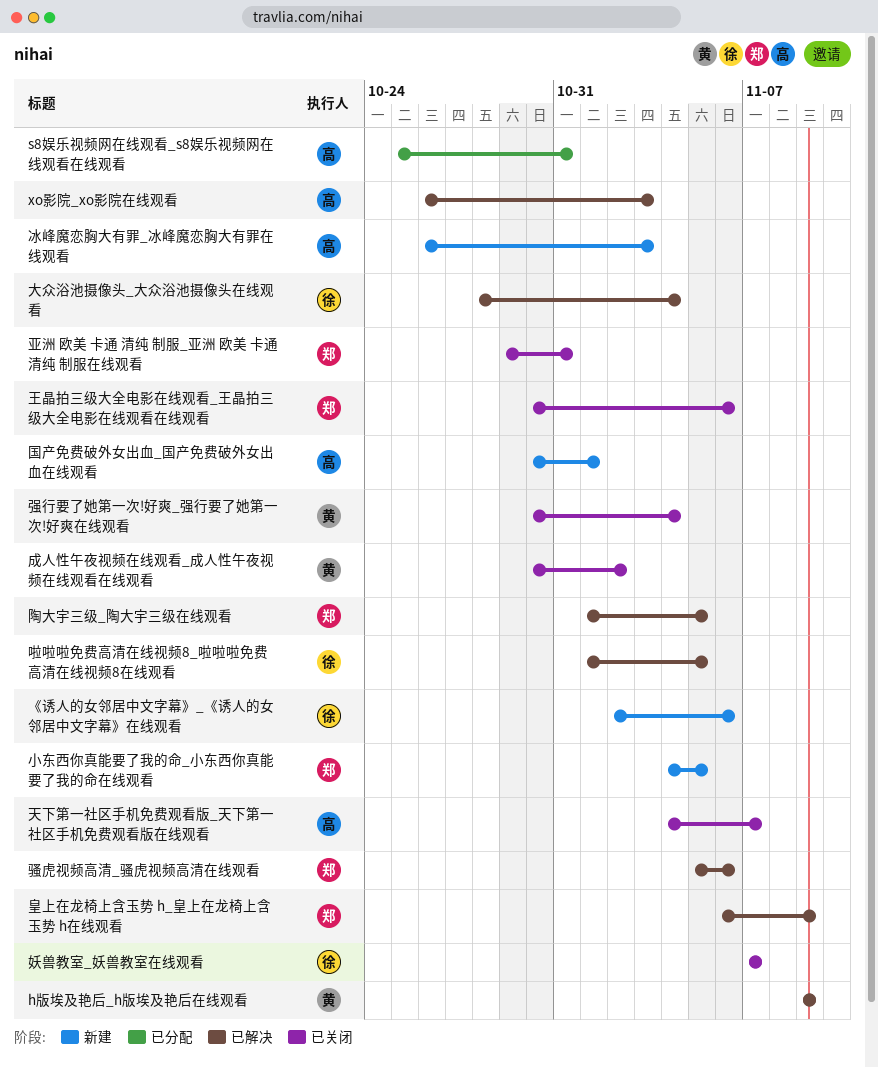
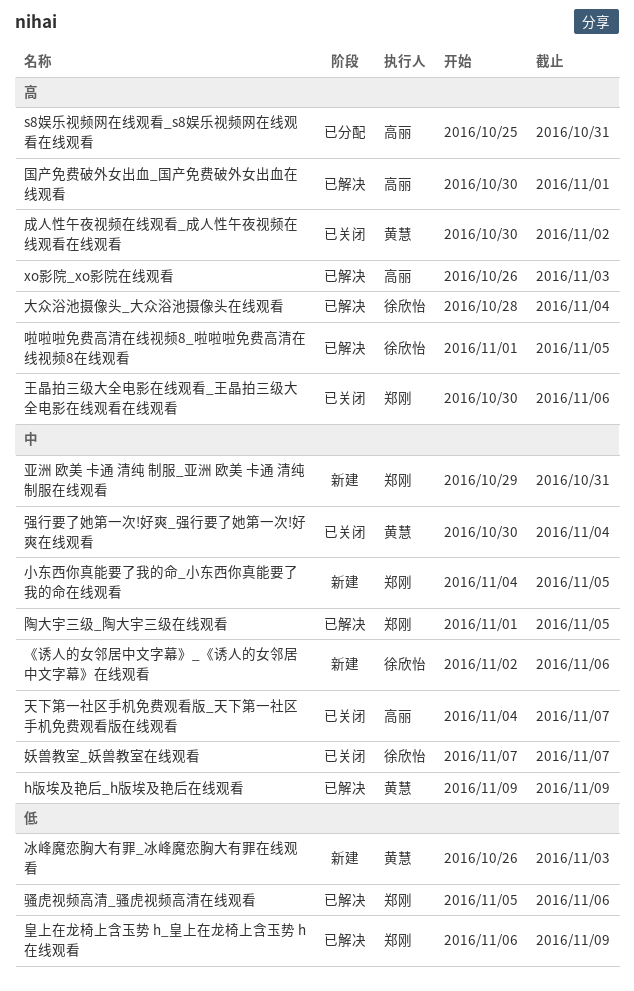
亚洲 欧美 卡通 清纯 制服_亚洲 欧美 卡通 清纯 制服在线观看, status: 已关闭 -> 新建
冰峰魔恋胸大有罪_冰峰魔恋胸大有罪在线观看, owner: 高丽 -> 黄慧
国产免费破外女出血_国产免费破外女出血在线观看, status: 新建 -> 已解决

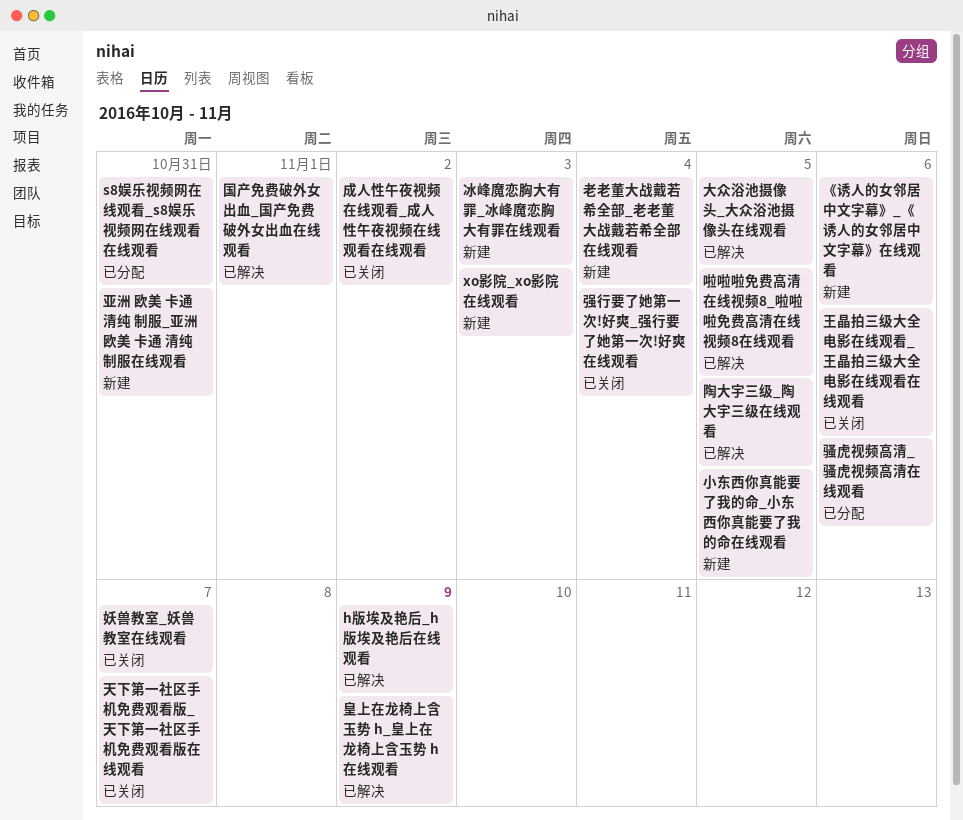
xo影院_xo影院在线观看, status: 已解决 -> 新建
大众浴池摄像头_大众浴池摄像头在线观看, due: Nov 4 -> Nov 5
老老董大战戴若希全部_老老董大战戴若希全部在线观看: none -> present
骚虎视频高清_骚虎视频高清在线观看, status: 已解决 -> 已分配

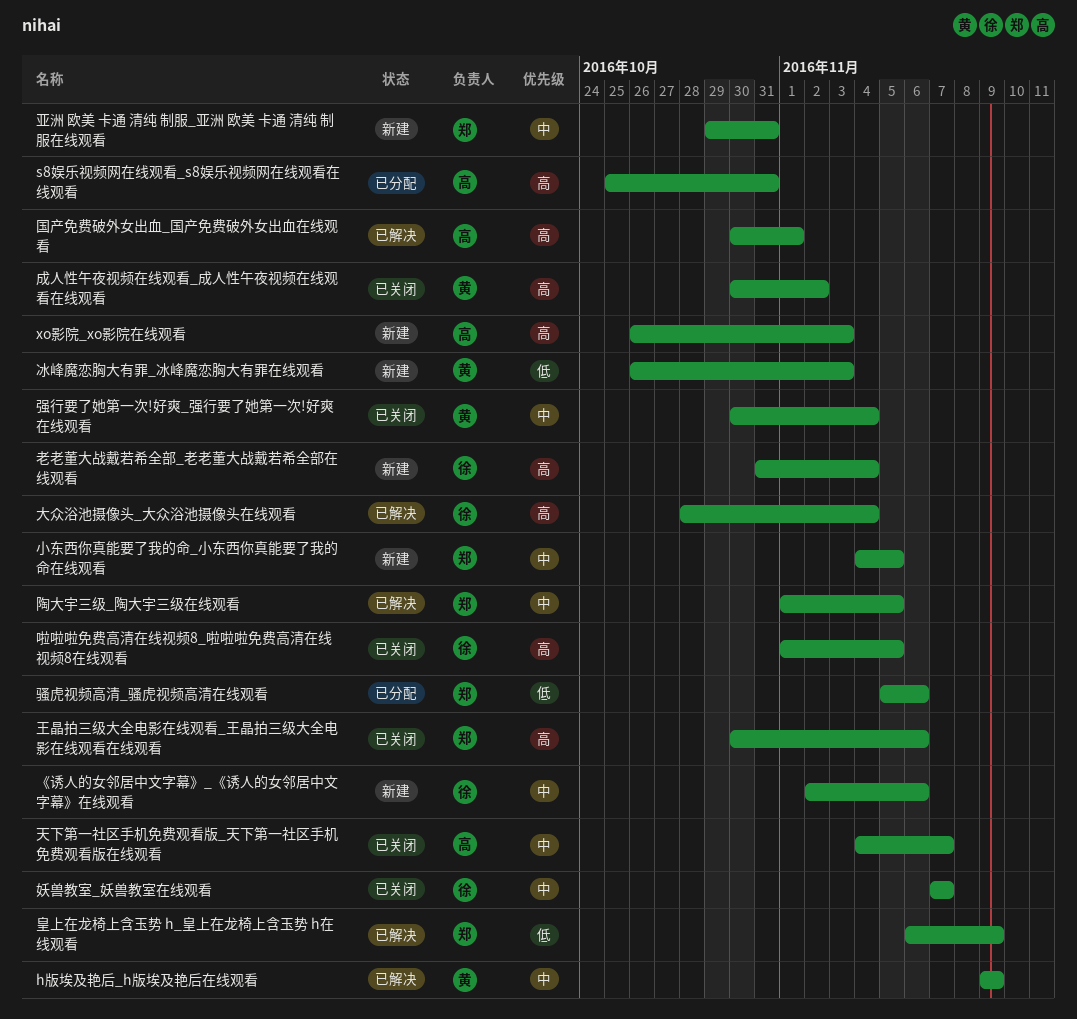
啦啦啦免费高清在线视频8_啦啦啦免费高清在线视频8在线观看, status: 已解决 -> 已关闭
大众浴池摄像头_大众浴池摄像头在线观看, due: Nov 5 -> Nov 4

